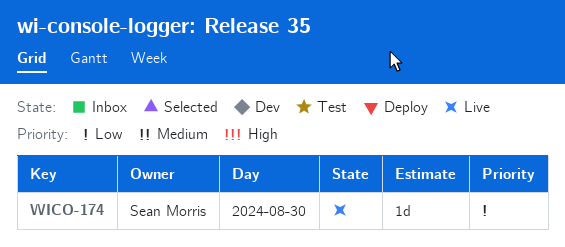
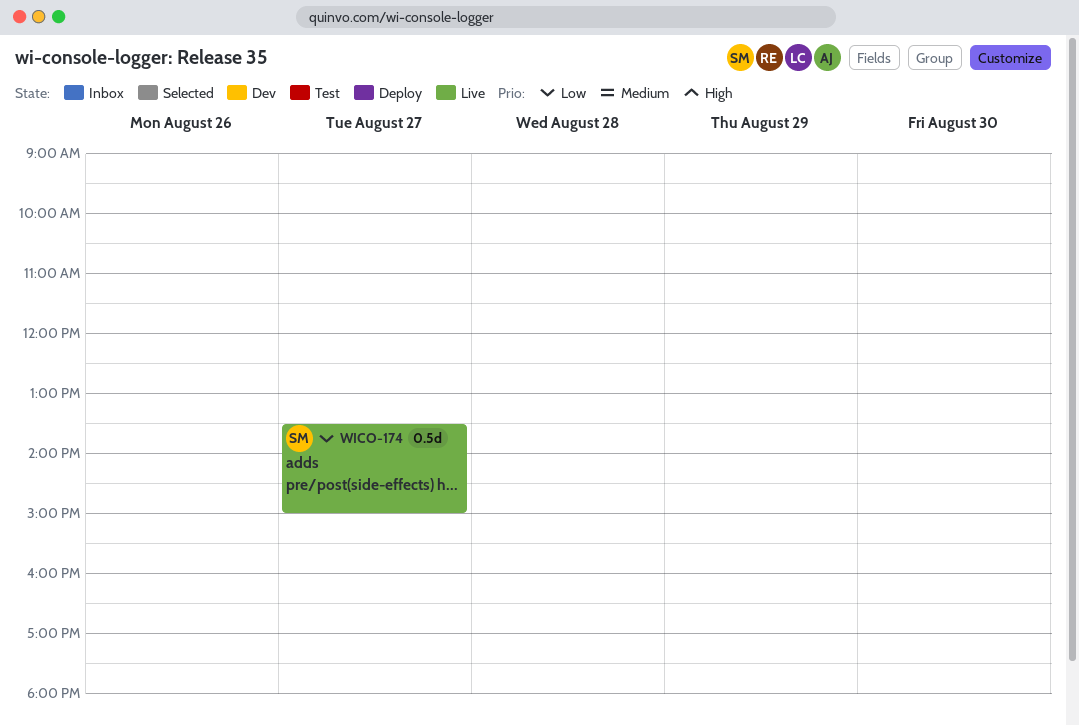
WICO-174, estimate: 1d -> 0.5d
WICO-174, day: Aug 30 -> Aug 27

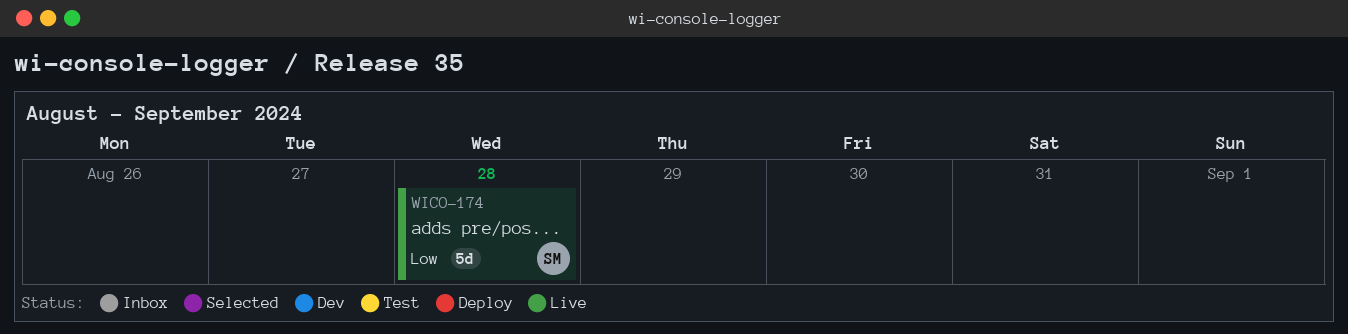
WICO-174, estimate: 0.5d -> 5d
WICO-174, day: Aug 27 -> Aug 28

